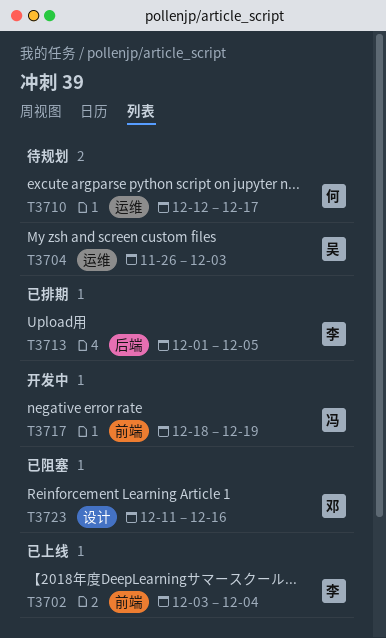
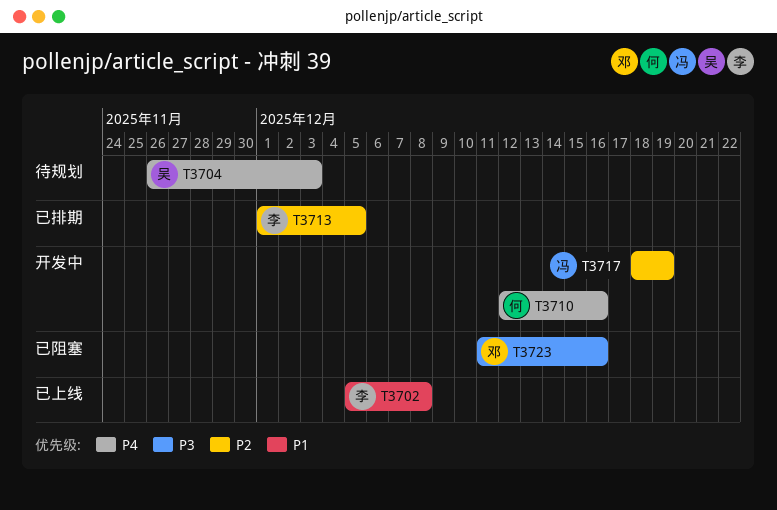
T3702, start: Dec 3 -> Dec 5
T3702, due: Dec 4 -> Dec 8
T3710, status: 待规划 -> 开发中
T3710, due: Dec 17 -> Dec 16

